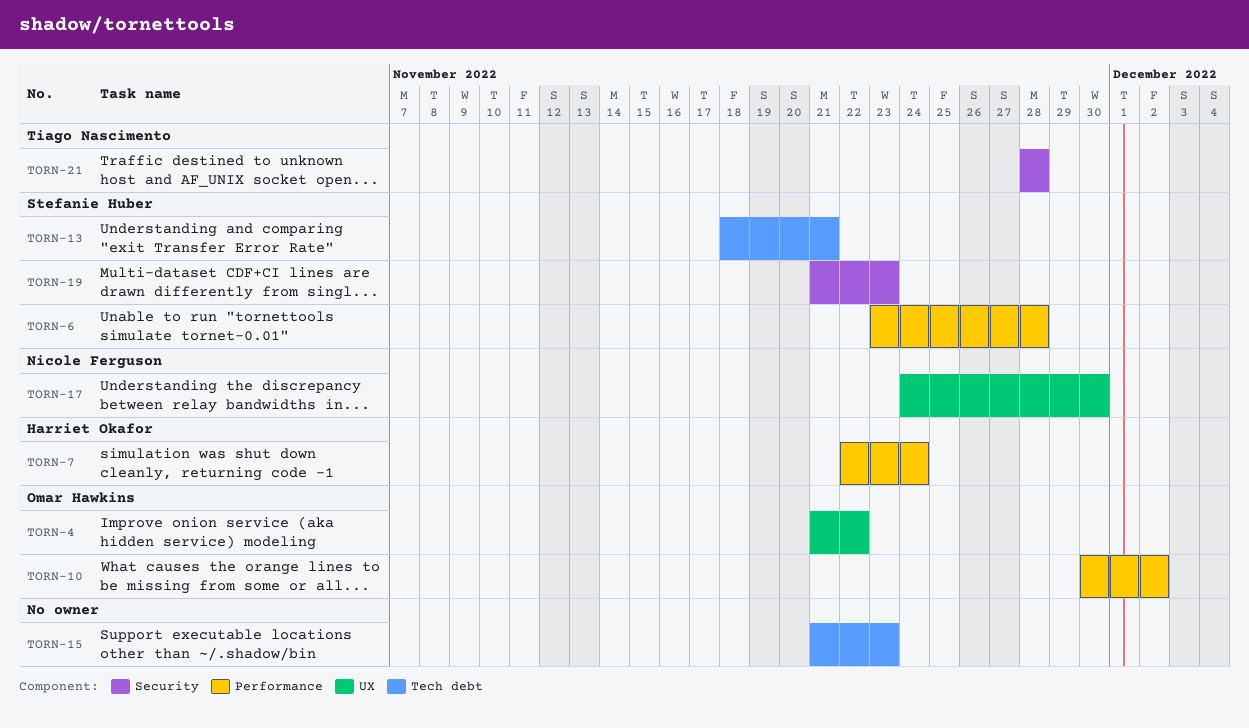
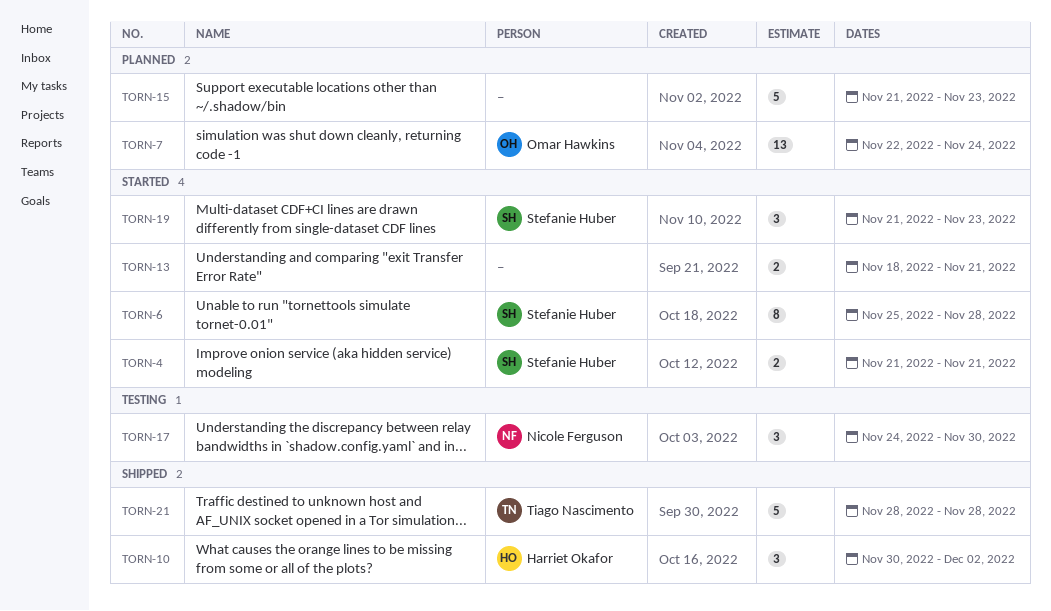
TORN-4, owner: Omar Hawkins -> Stefanie Huber
TORN-4, due: Nov 22 -> Nov 21
TORN-6, start: Nov 23 -> Nov 25
TORN-7, owner: Harriet Okafor -> Omar Hawkins
TORN-10, owner: Omar Hawkins -> Harriet Okafor
TORN-13, owner: Stefanie Huber -> none

